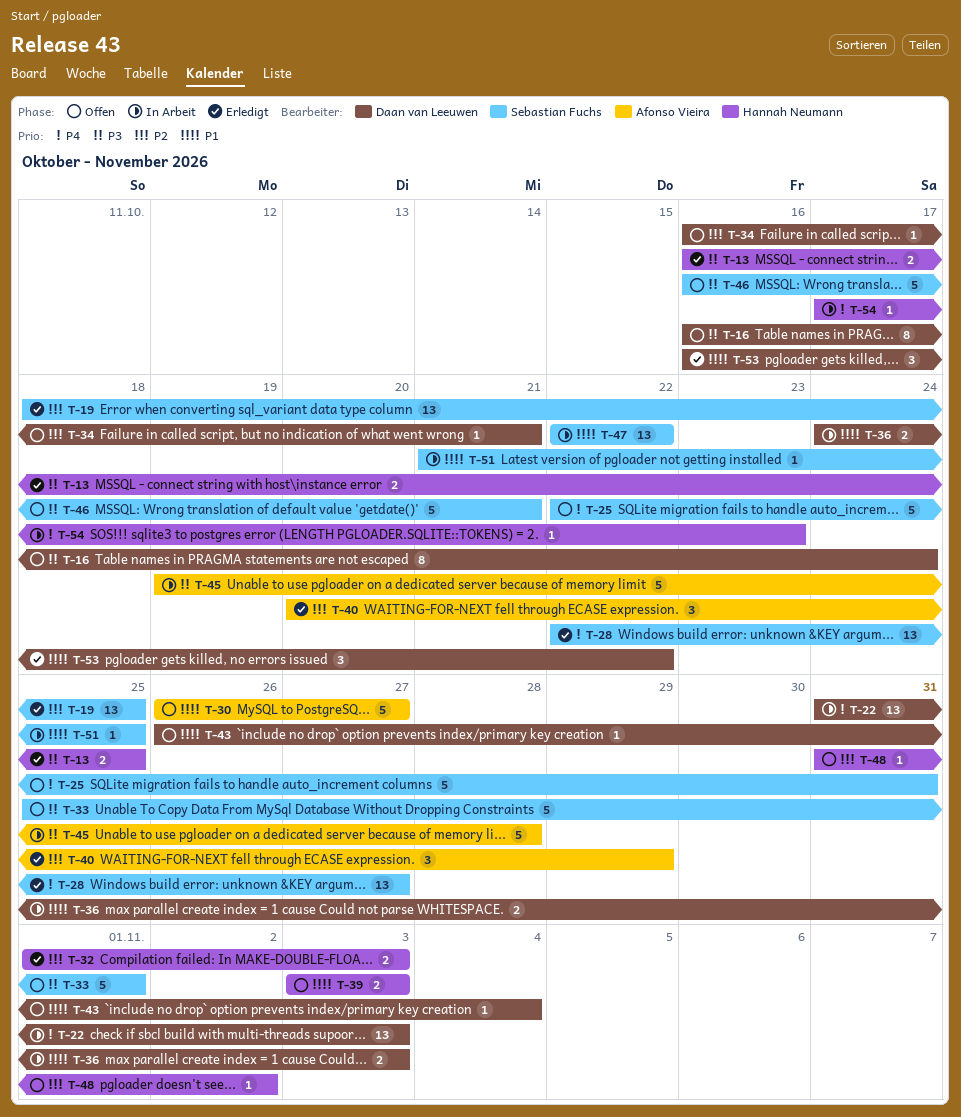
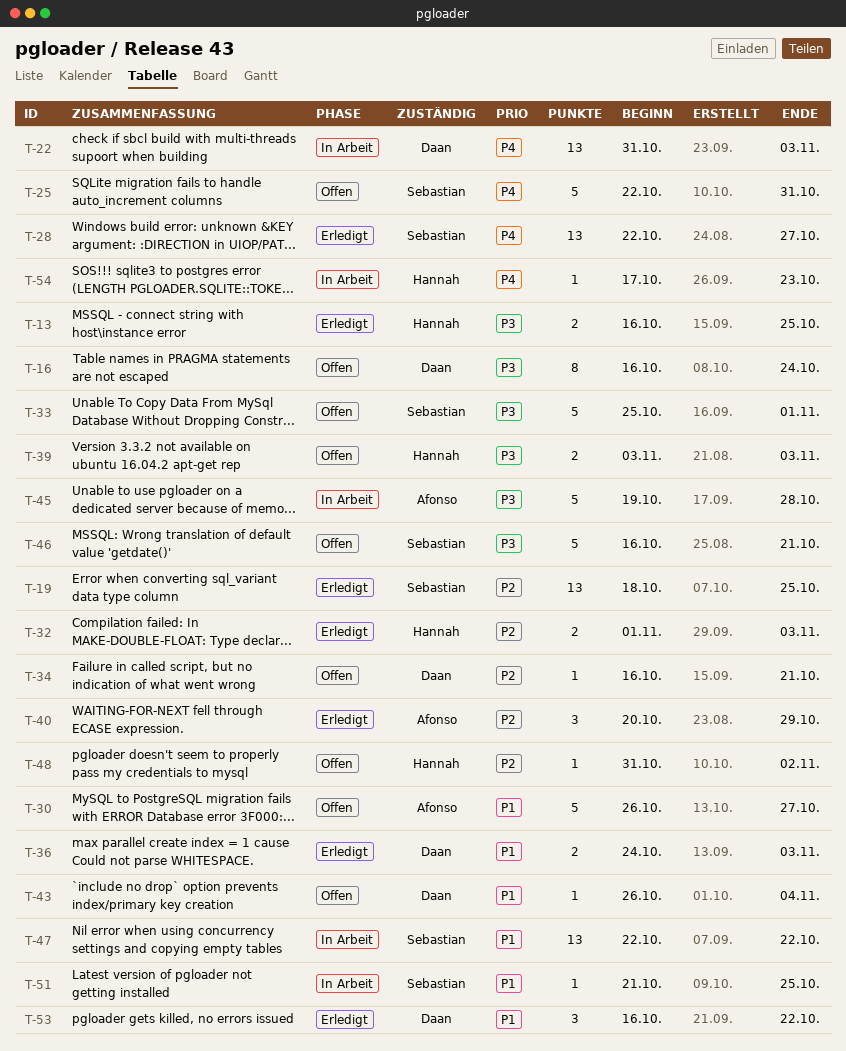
T-36, status: In Arbeit -> Erledigt
T-39, priority: P1 -> P3

